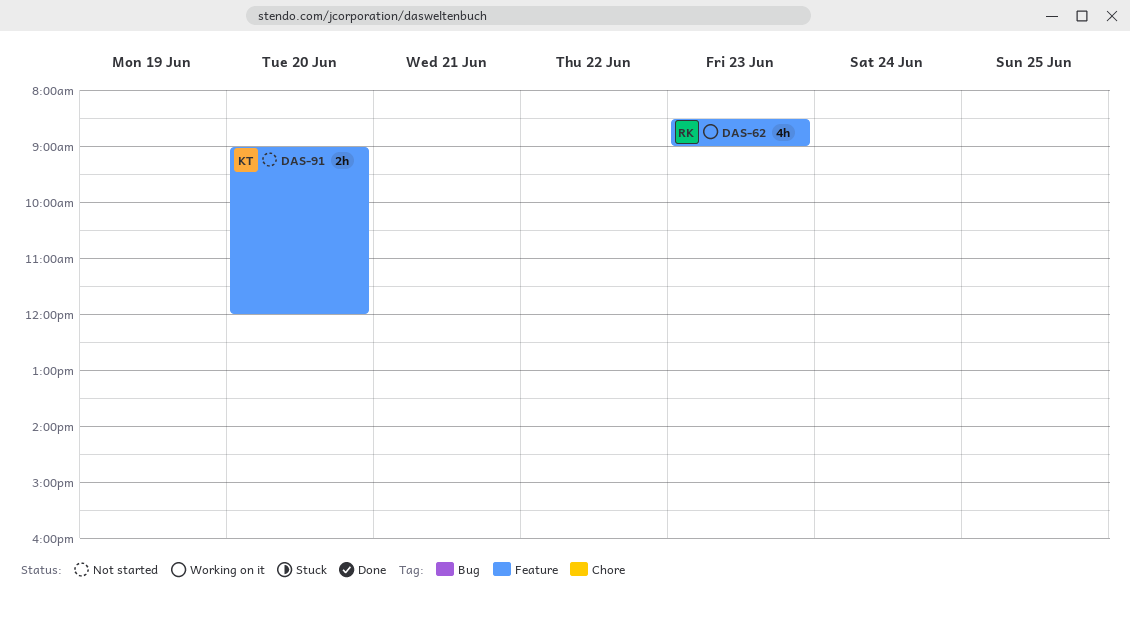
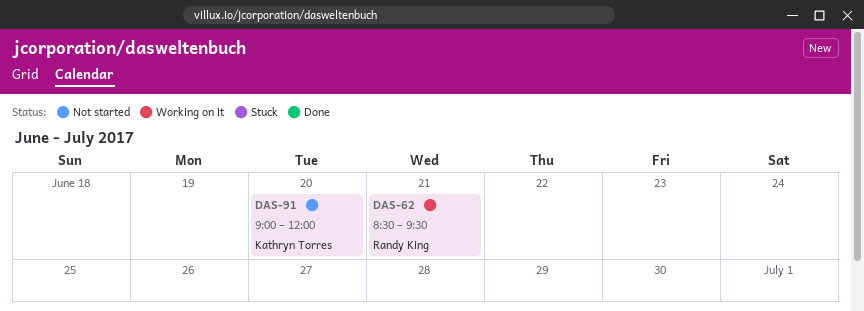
DAS-62, day: Jun 23 -> Jun 21
DAS-62, ends: 09:00 -> 09:30

